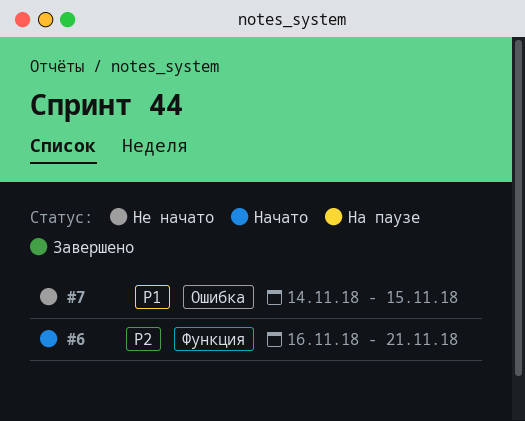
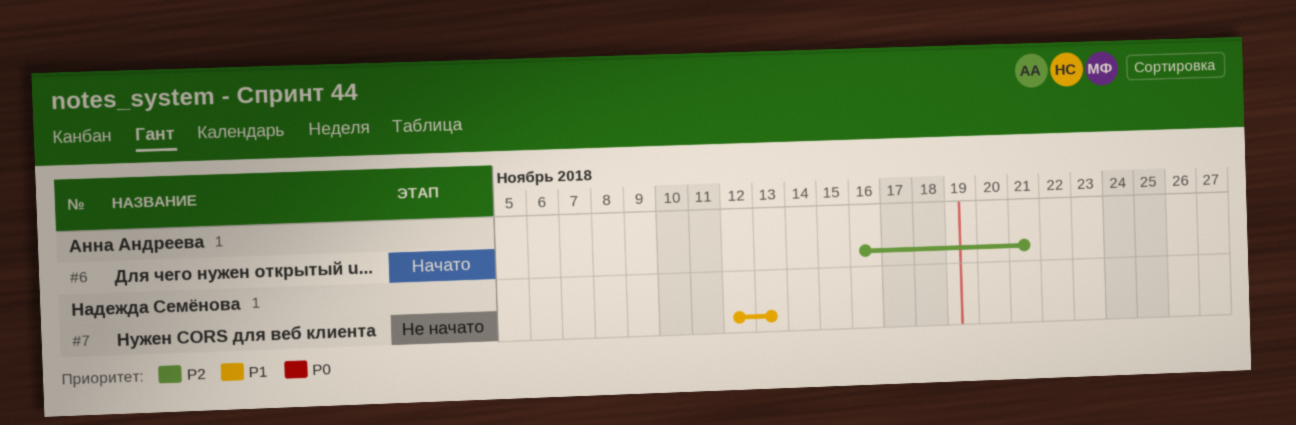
#7, start: Nov 14 -> Nov 12
#7, due: Nov 15 -> Nov 13

